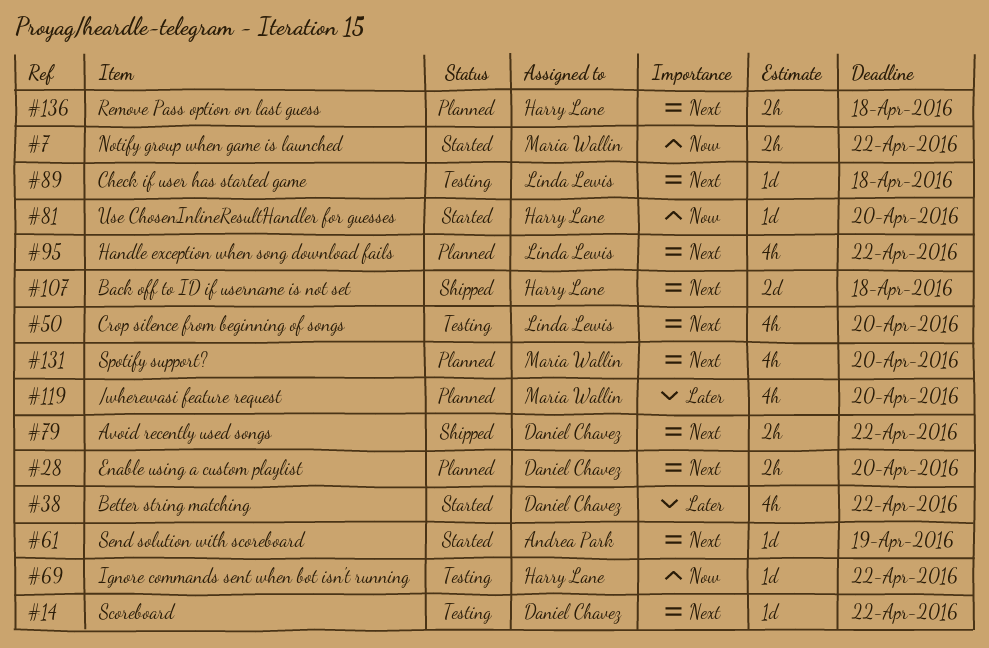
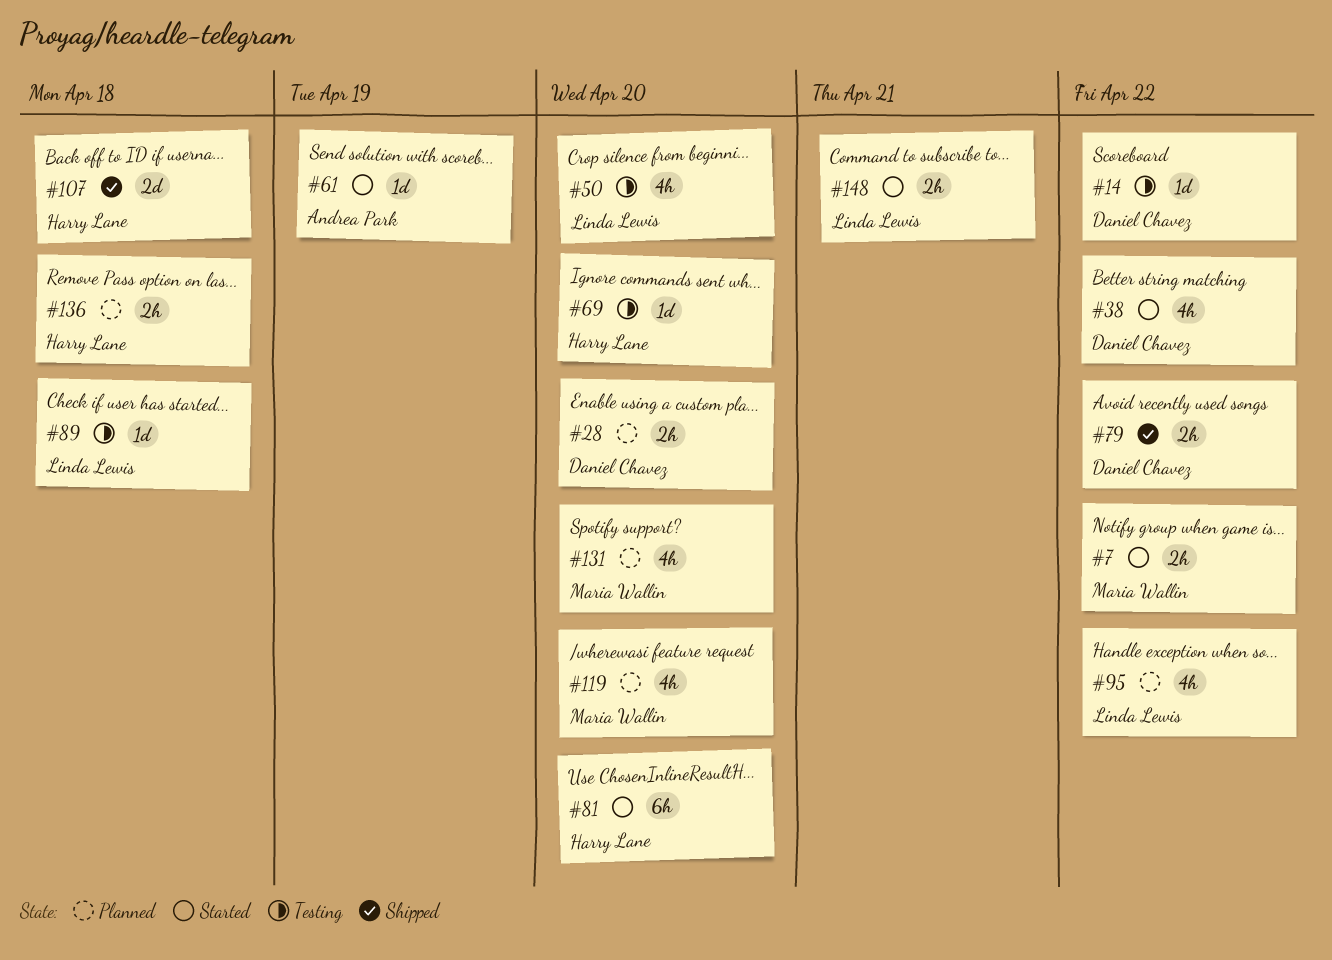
#69, due: Apr 22 -> Apr 20
#81, estimate: 1d -> 6h
#148: none -> present

